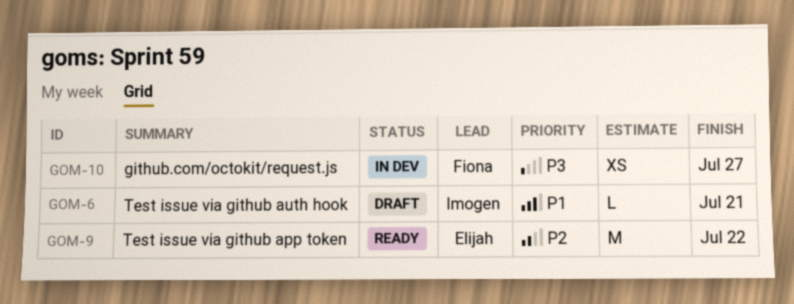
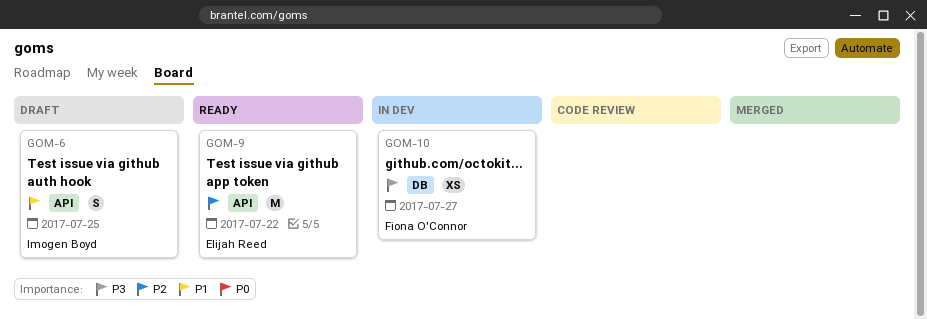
GOM-6, estimate: L -> S
GOM-6, due: Jul 21 -> Jul 25

